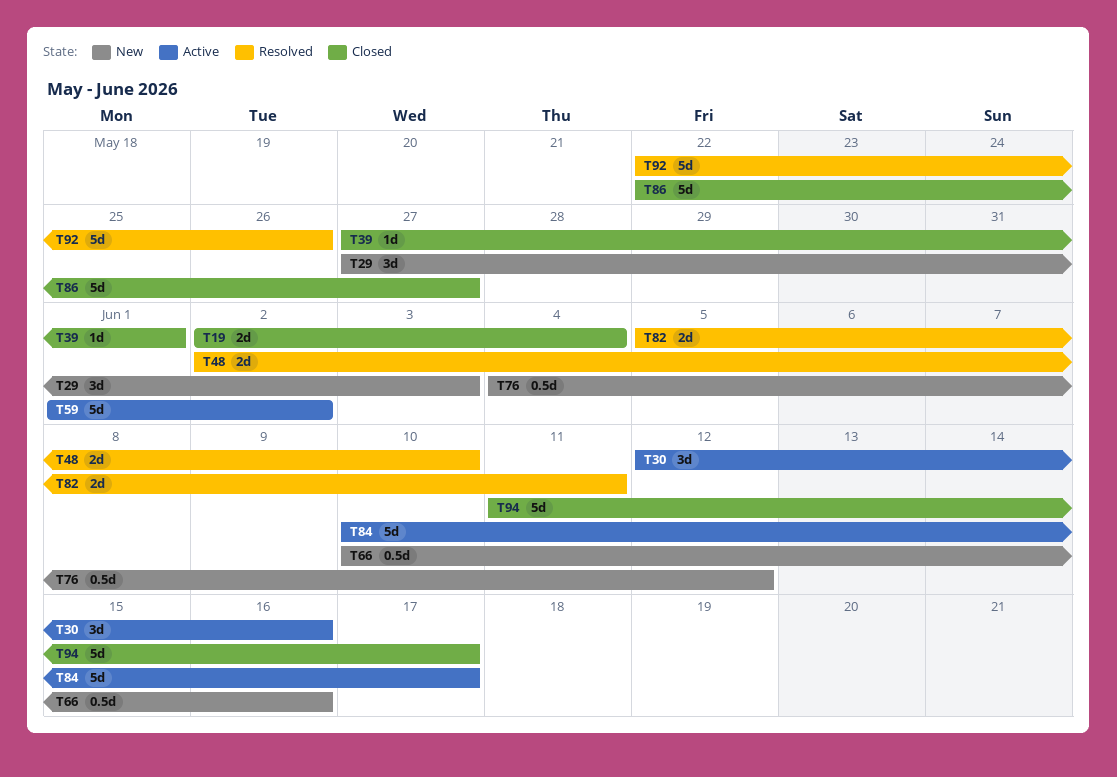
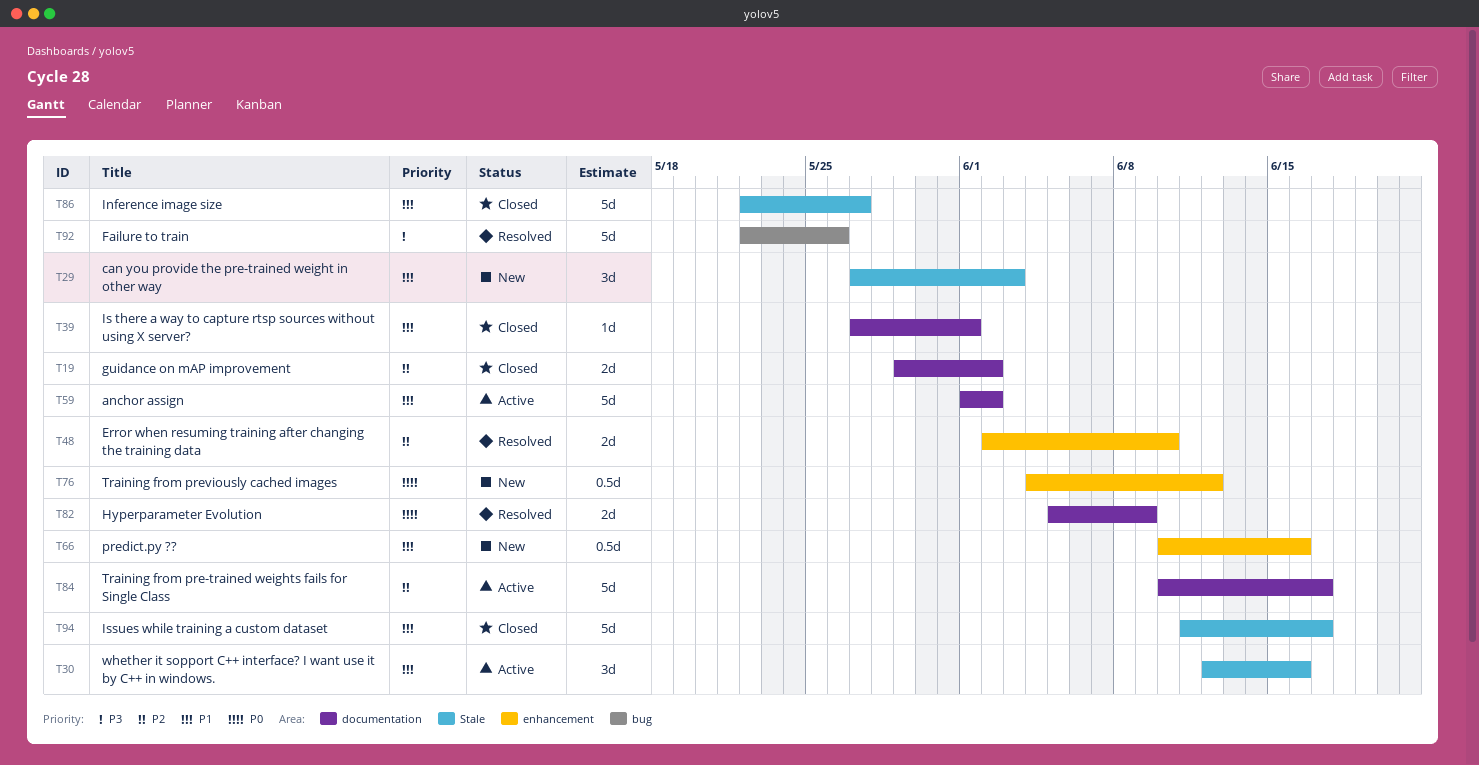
T19, start: Jun 2 -> May 29
T19, due: Jun 4 -> Jun 2
T82, due: Jun 11 -> Jun 9

